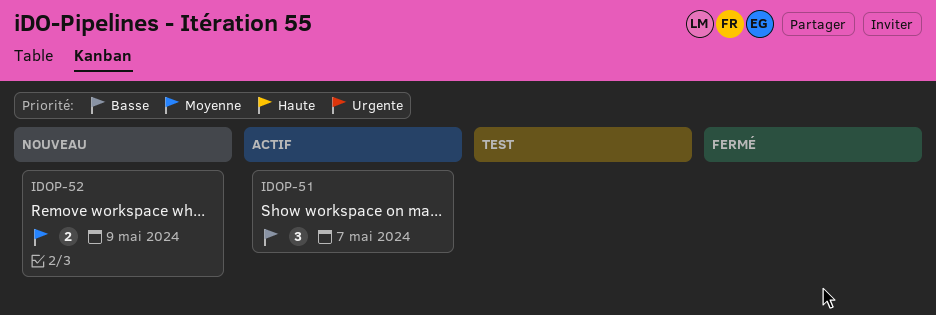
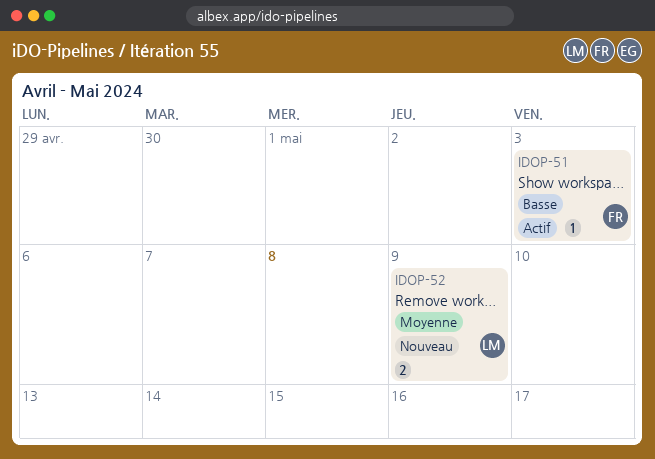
IDOP-51, estimate: 3 -> 1
IDOP-51, due: May 7 -> May 3

